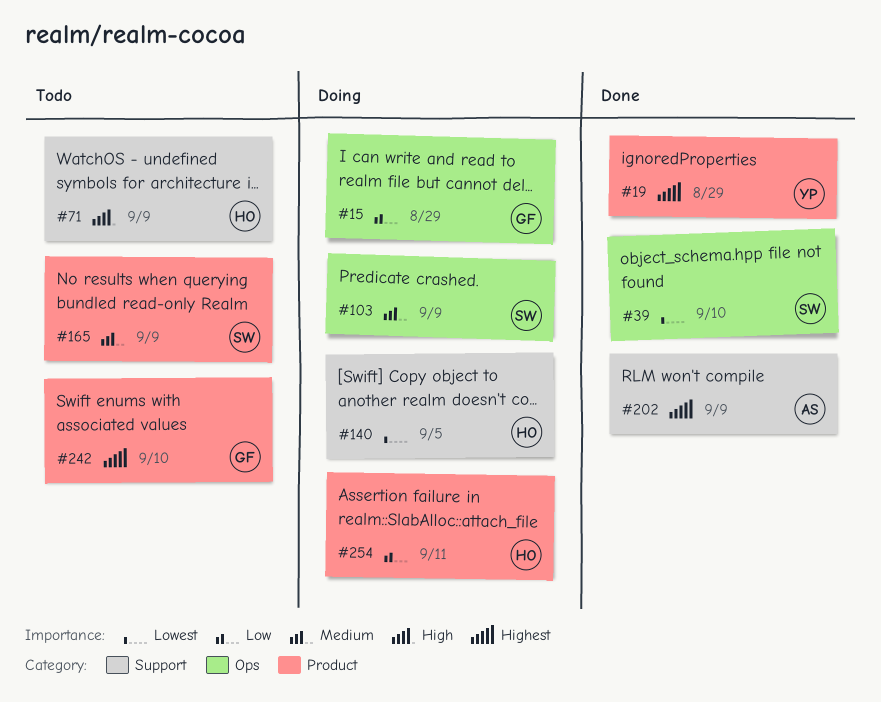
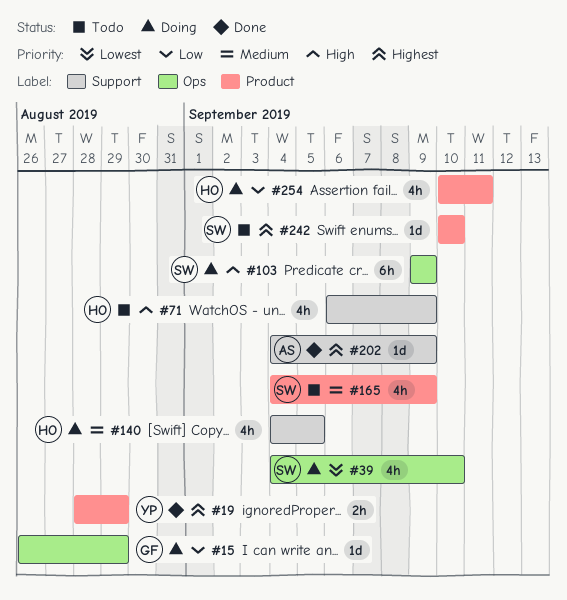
#39, status: Done -> Doing
#103, priority: Medium -> High
#140, priority: Lowest -> Medium
#242, owner: GF -> SW

